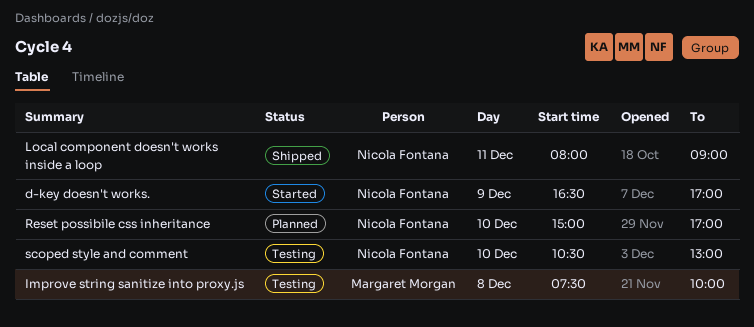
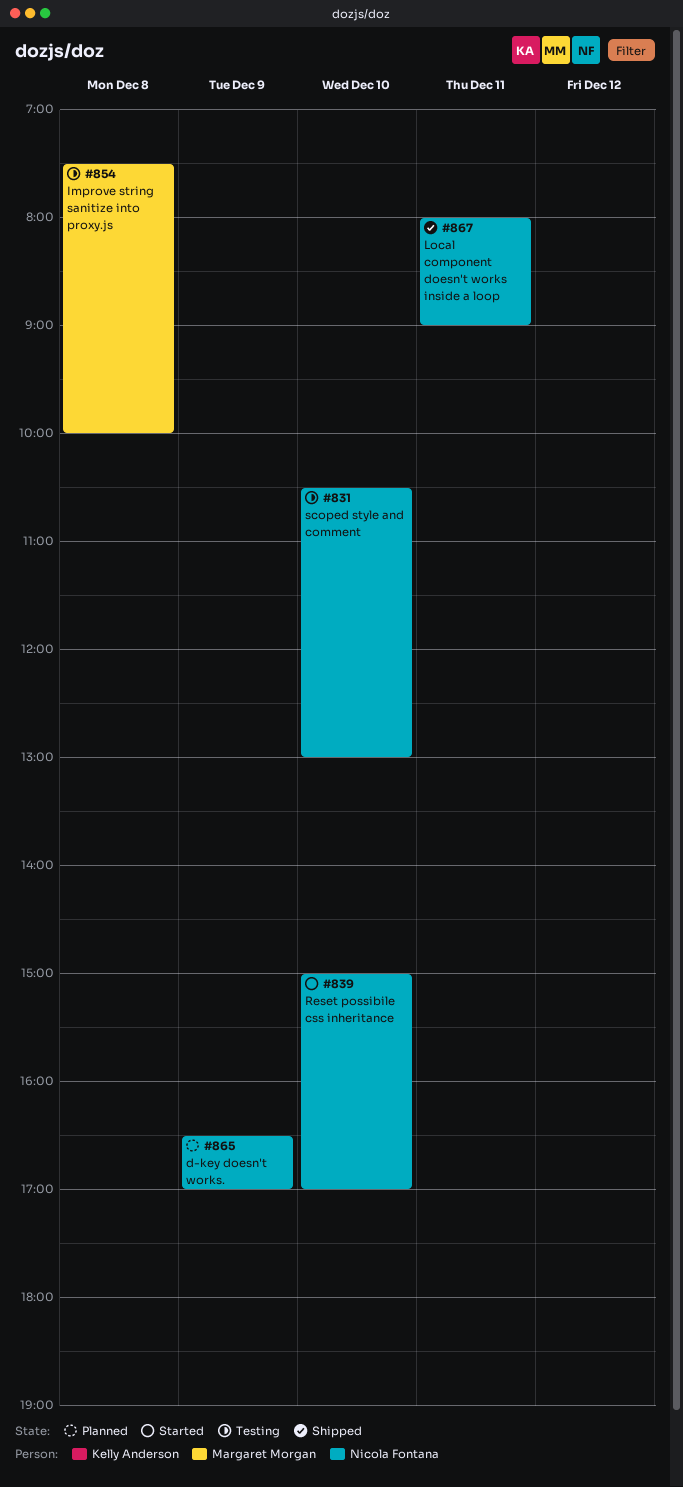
d-key doesn't works., status: Started -> Planned
Reset possibile css inheritance, status: Planned -> Started

